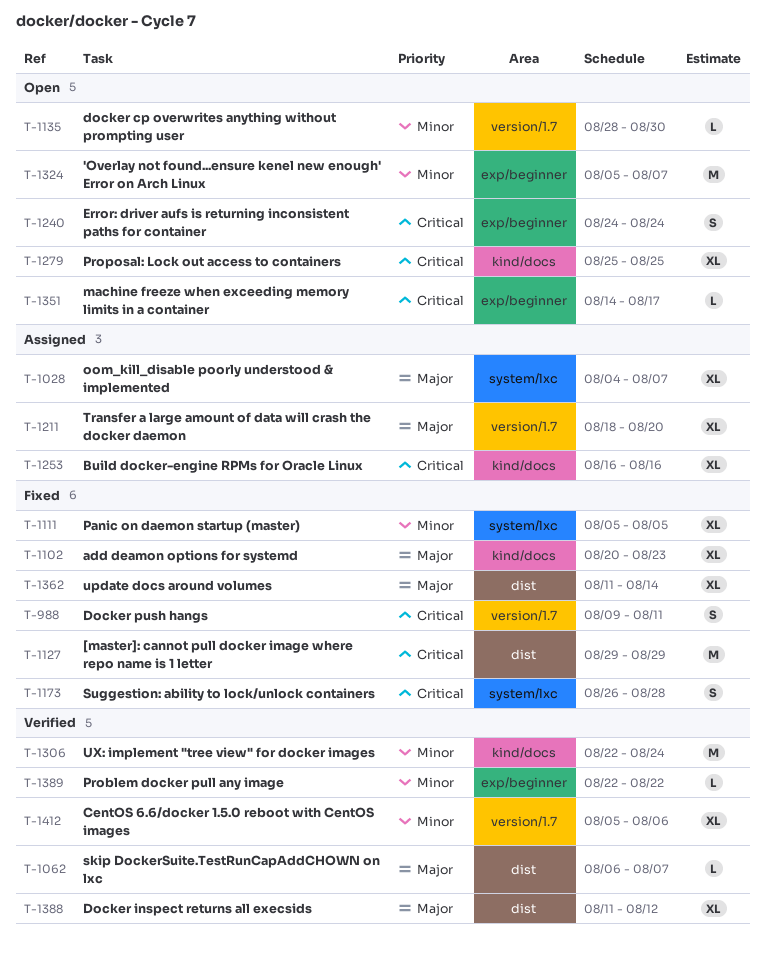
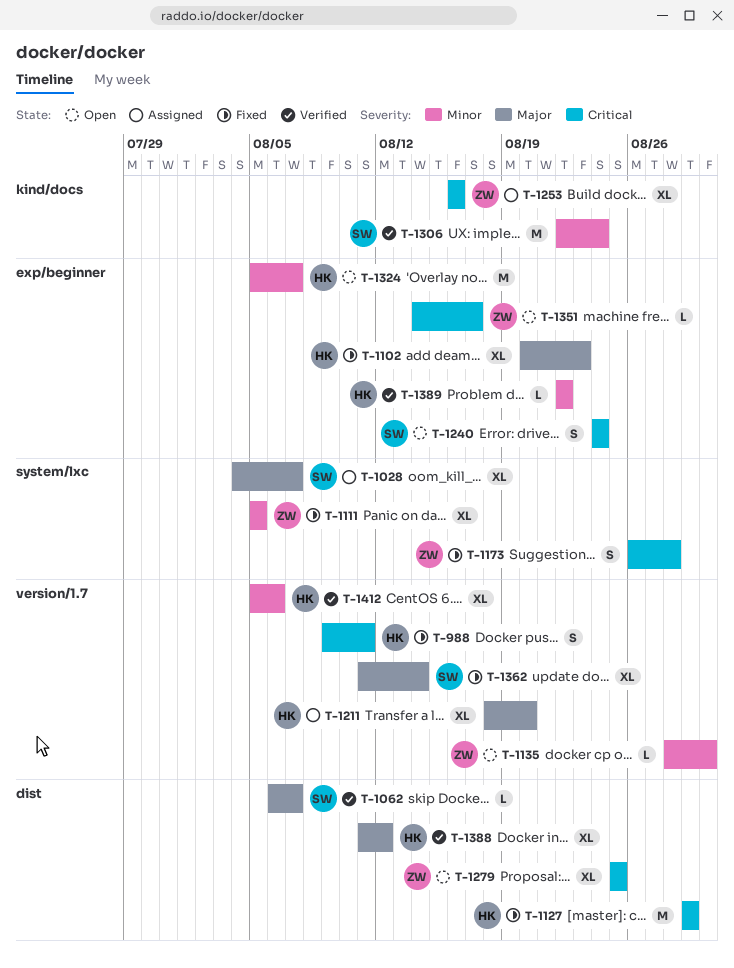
T-1102, label: kind/docs -> exp/beginner
T-1279, label: kind/docs -> dist
T-1362, label: dist -> version/1.7

